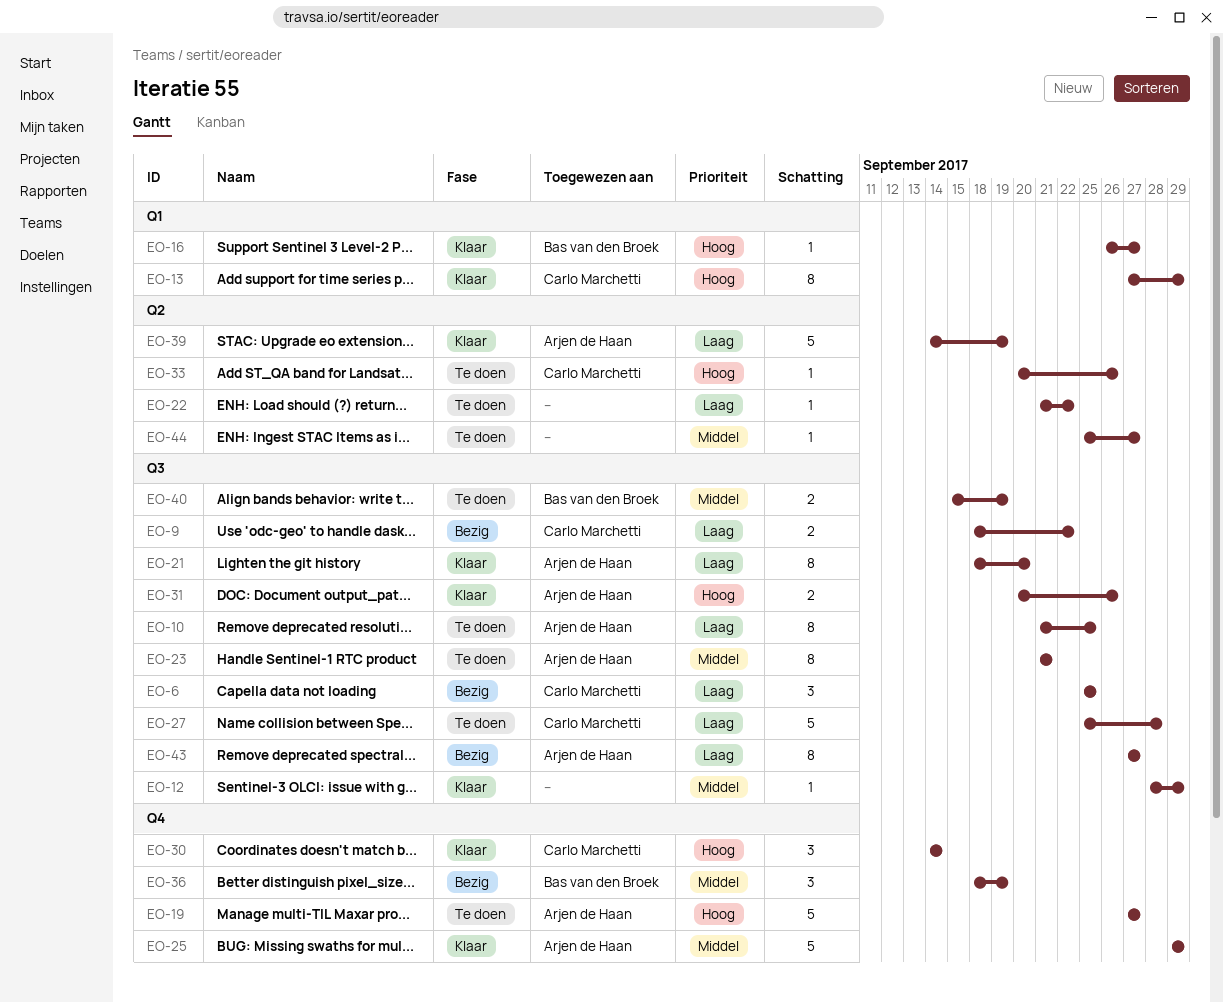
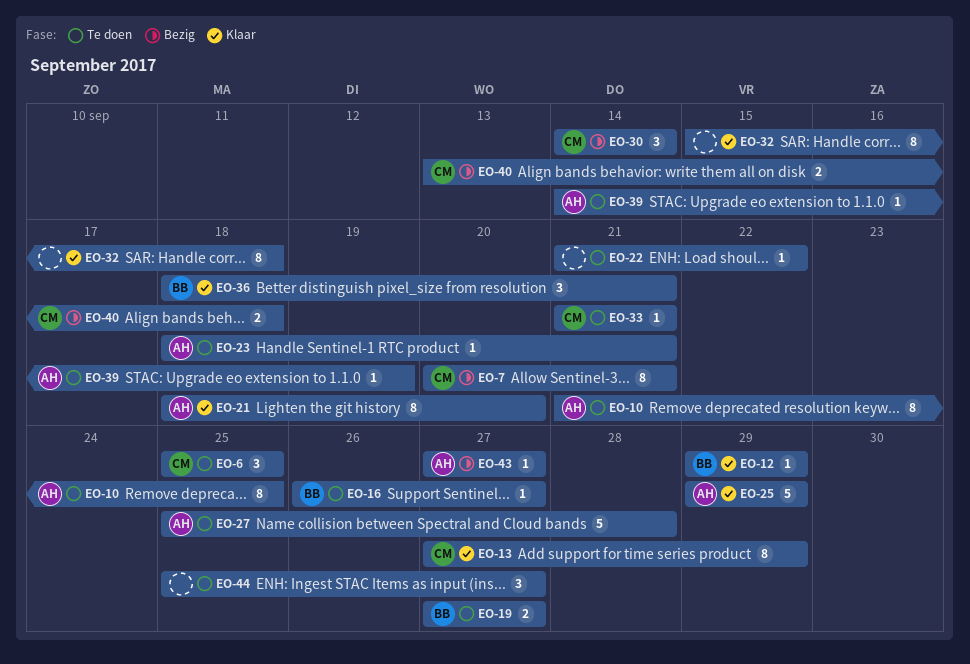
EO-6, status: Bezig -> Te doen
EO-7: none -> present
EO-9: present -> none
EO-12, owner: none -> Bas van den Broek
EO-12, start: Sep 28 -> Sep 29
EO-16, status: Klaar -> Te doen
EO-19, owner: Arjen de Haan -> Bas van den Broek
EO-19, estimate: 5 -> 2
EO-23, estimate: 8 -> 1
EO-23, start: Sep 21 -> Sep 18
EO-27, owner: Carlo Marchetti -> Arjen de Haan
EO-30, status: Klaar -> Bezig
EO-31: present -> none
EO-32: none -> present
EO-33, start: Sep 20 -> Sep 21
EO-33, due: Sep 26 -> Sep 21
EO-36, status: Bezig -> Klaar
EO-36, due: Sep 19 -> Sep 21
EO-39, status: Klaar -> Te doen
EO-39, estimate: 5 -> 1
EO-40, status: Te doen -> Bezig
EO-40, owner: Bas van den Broek -> Carlo Marchetti
EO-40, start: Sep 15 -> Sep 13
EO-40, due: Sep 19 -> Sep 18
EO-43, estimate: 8 -> 1
EO-44, estimate: 1 -> 3

